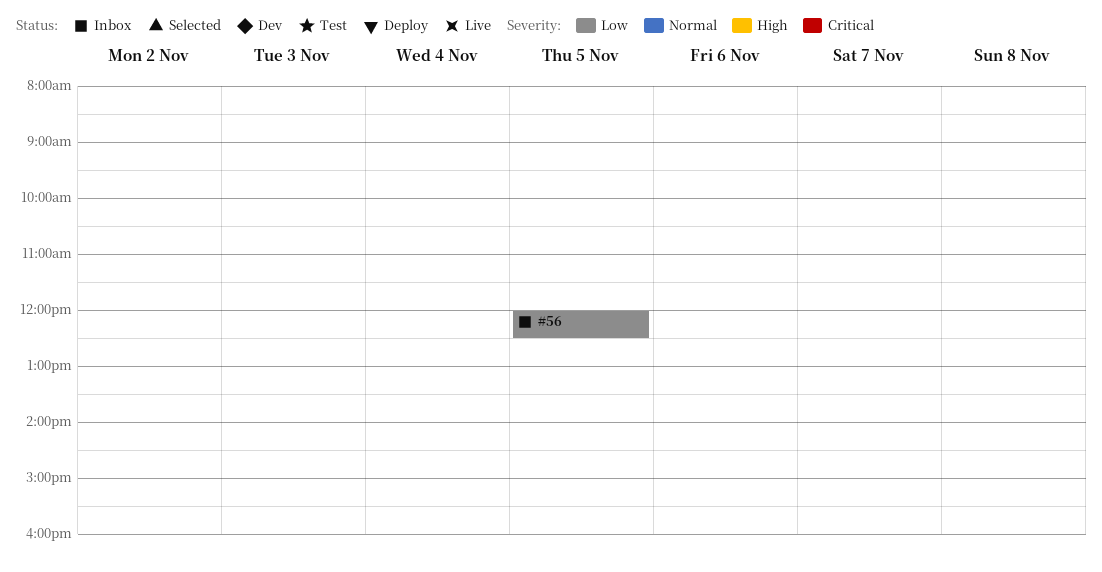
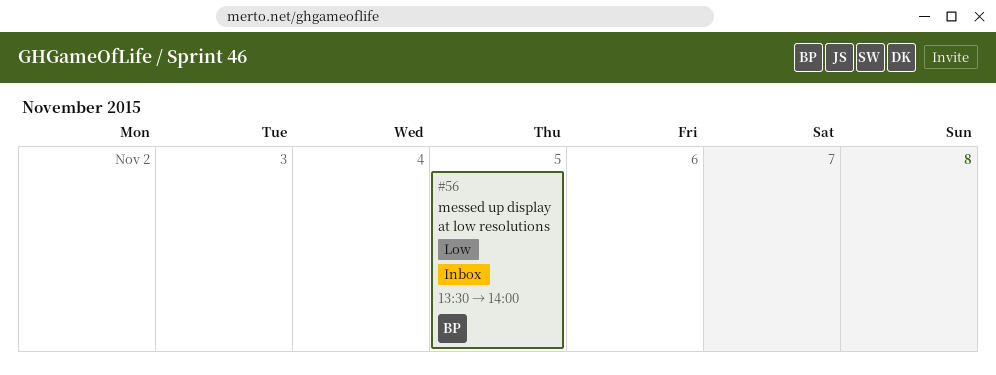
#56, begins: 12:00 -> 13:30
#56, ends: 12:30 -> 14:00

